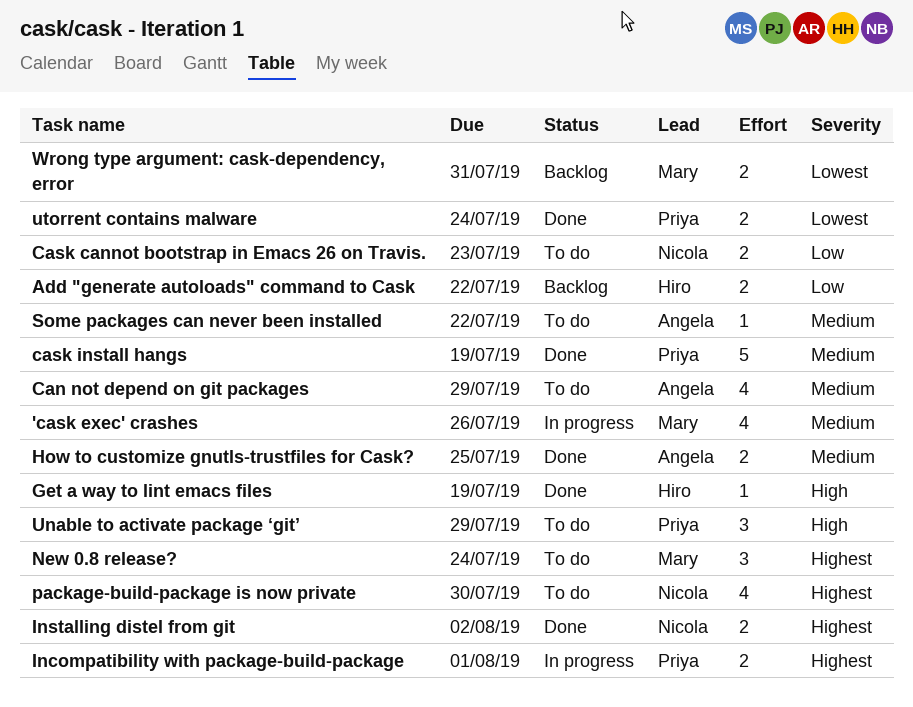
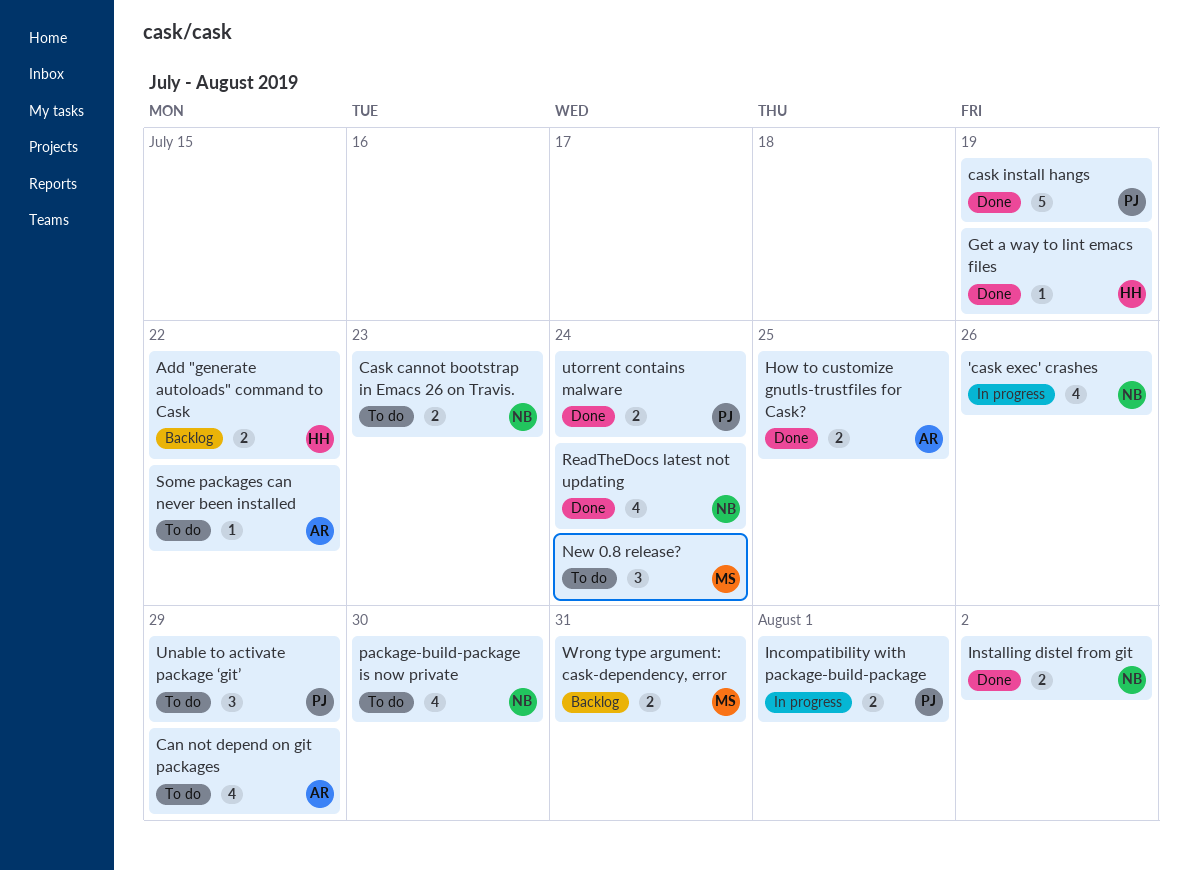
'cask exec' crashes, owner: Mary -> Nicola
ReadTheDocs latest not updating: none -> present

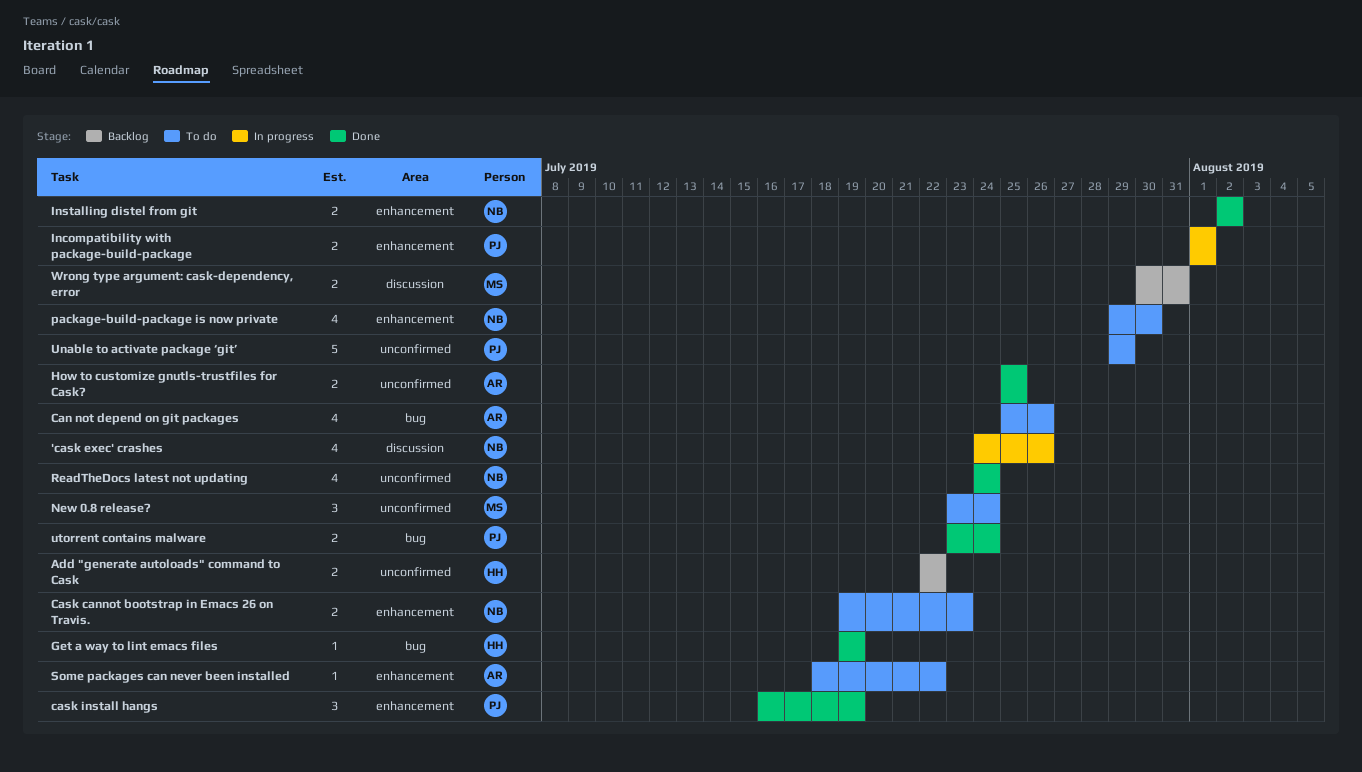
Can not depend on git packages, due: Jul 29 -> Jul 26
cask install hangs, estimate: 5 -> 3
Unable to activate package ‘git’, estimate: 3 -> 5

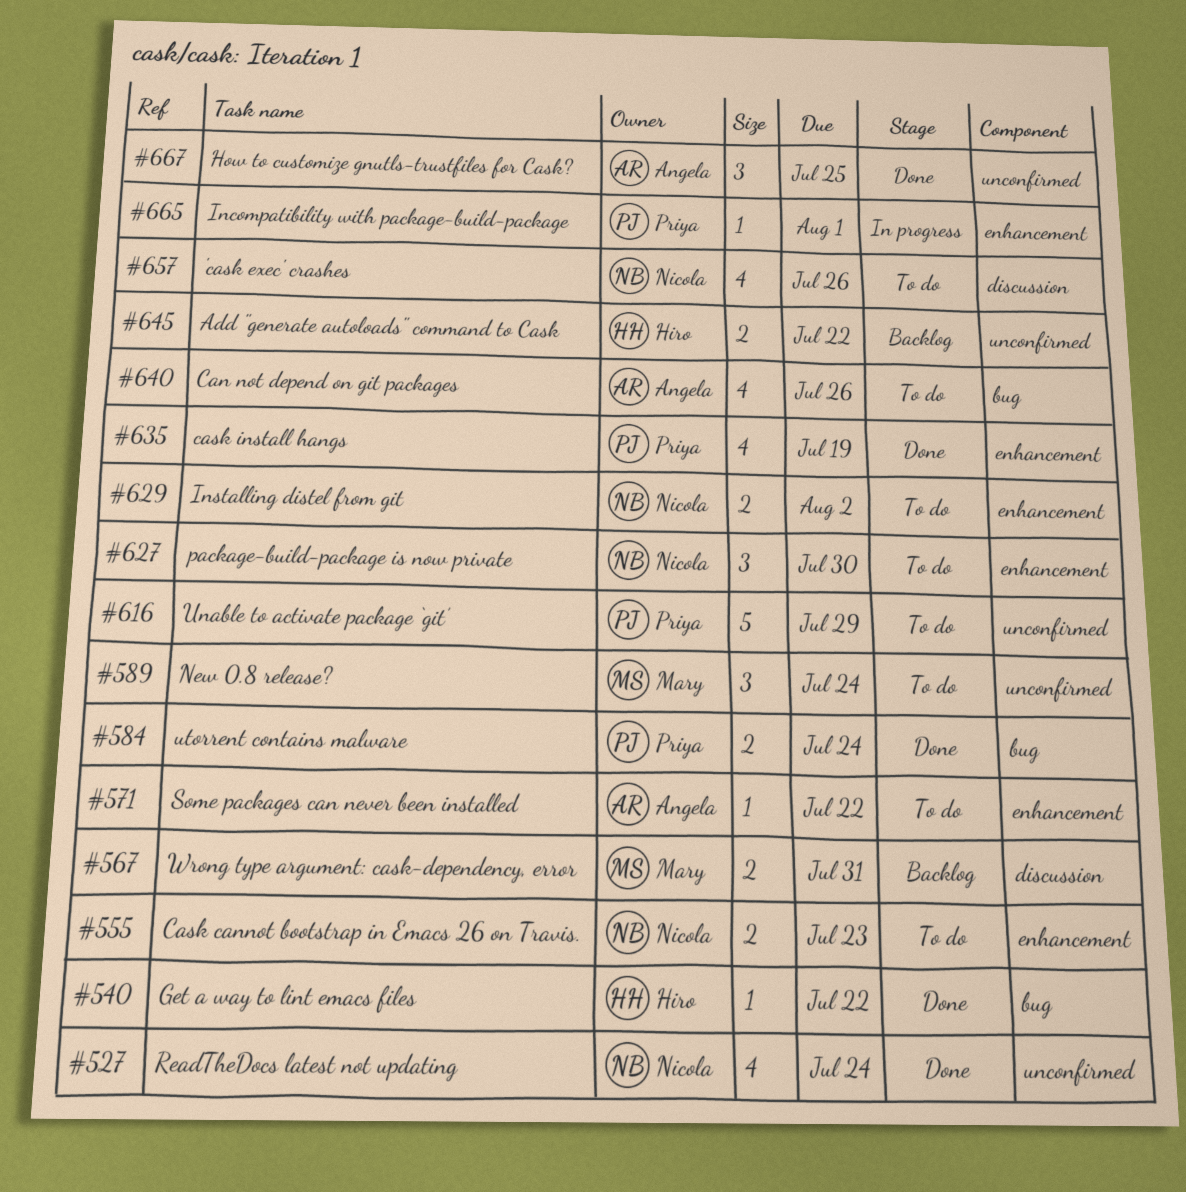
'cask exec' crashes, status: In progress -> To do
cask install hangs, estimate: 3 -> 4
Get a way to lint emacs files, due: Jul 19 -> Jul 22
How to customize gnutls-trustfiles for Cask?, estimate: 2 -> 3
Incompatibility with package-build-package, estimate: 2 -> 1
Installing distel from git, status: Done -> To do
package-build-package is now private, estimate: 4 -> 3

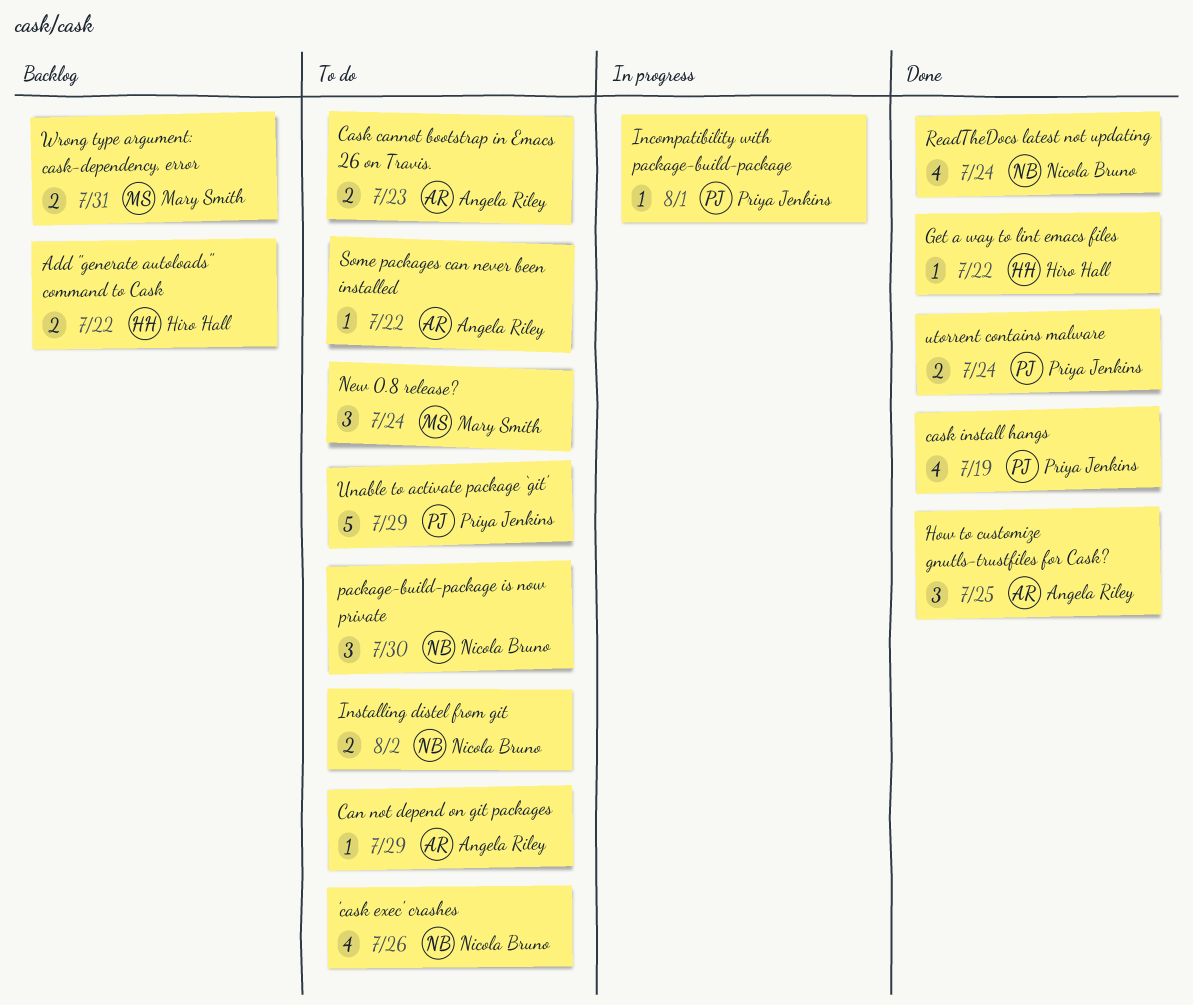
Can not depend on git packages, estimate: 4 -> 1
Can not depend on git packages, due: Jul 26 -> Jul 29
Cask cannot bootstrap in Emacs 26 on Travis., owner: Nicola Bruno -> Angela Riley

